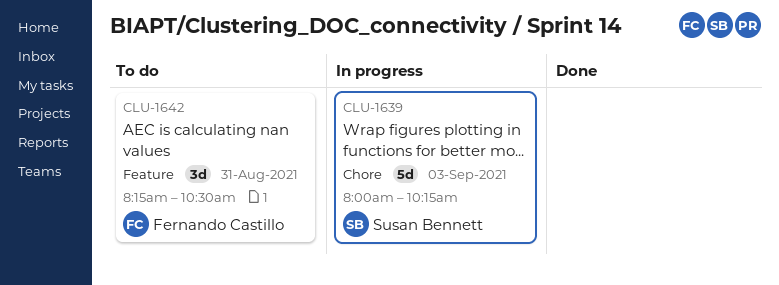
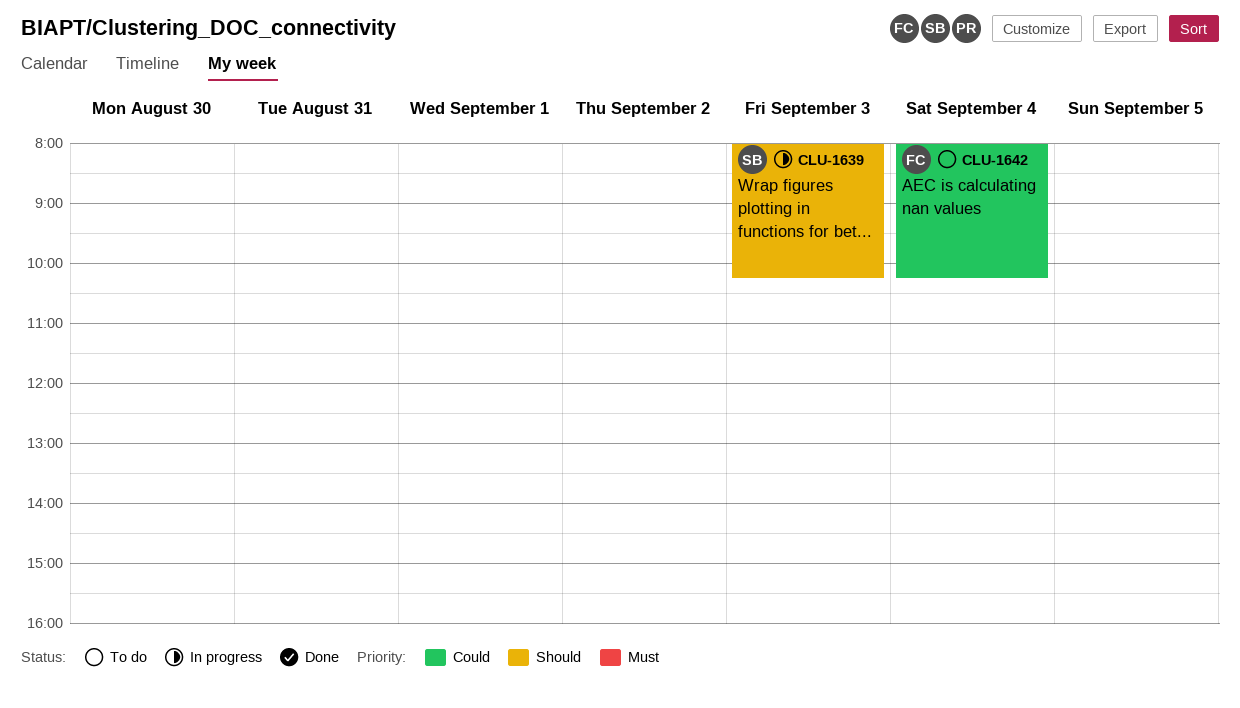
CLU-1642, day: Aug 31 -> Sep 4
CLU-1642, begins: 08:15 -> 08:00
CLU-1642, ends: 10:30 -> 10:15

